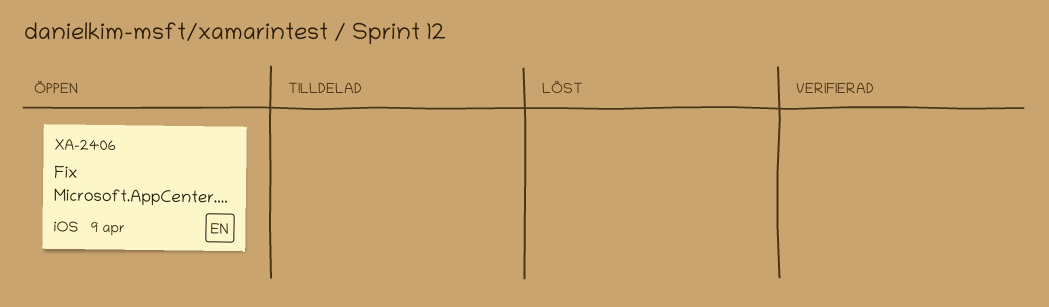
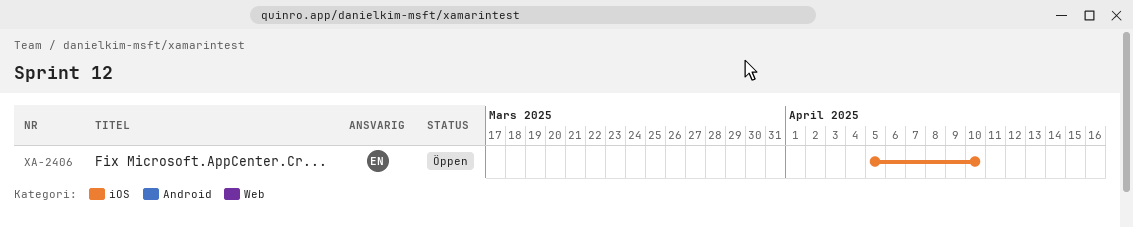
XA-2406, due: Apr 9 -> Apr 10

